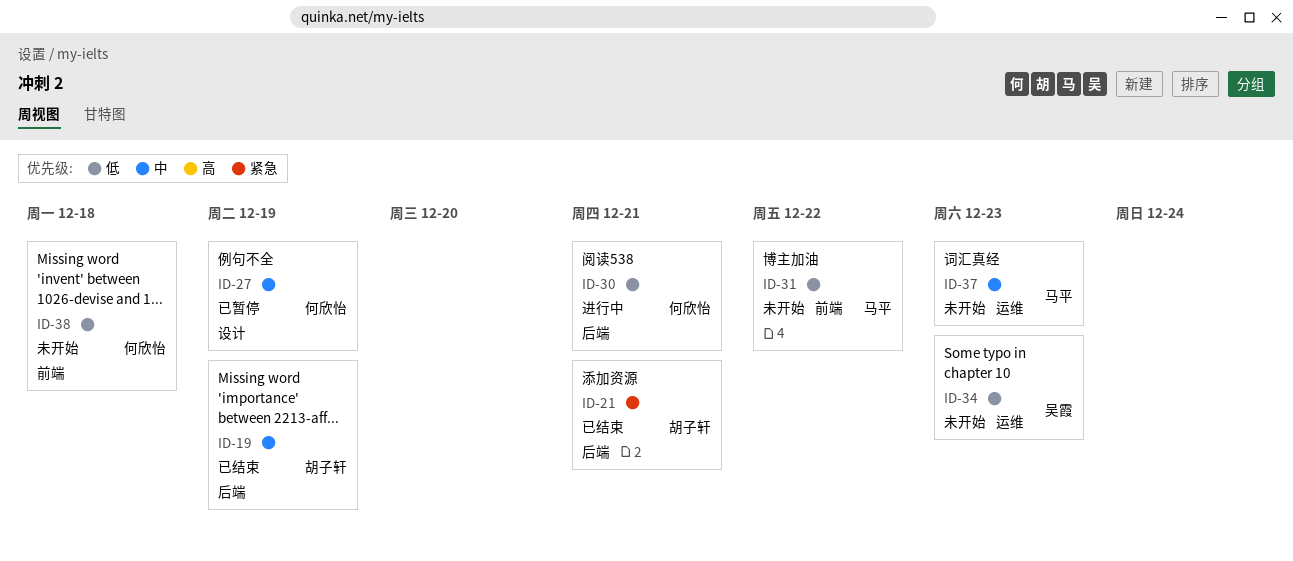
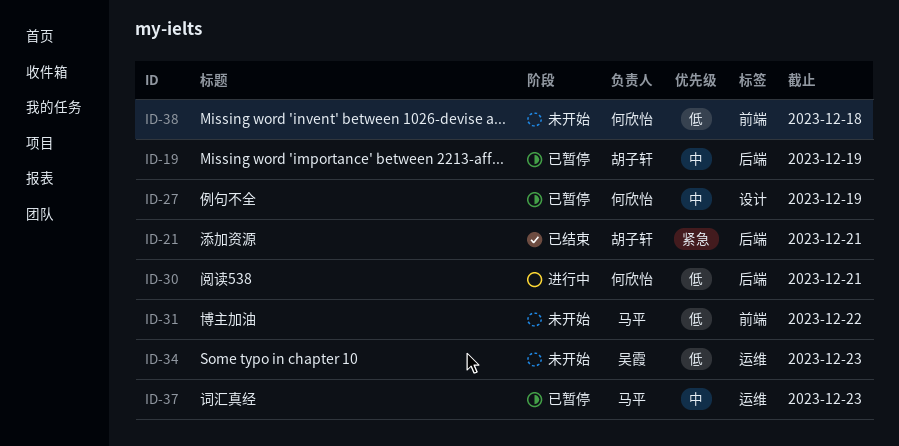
ID-19, status: 已结束 -> 已暂停
ID-37, status: 未开始 -> 已暂停

